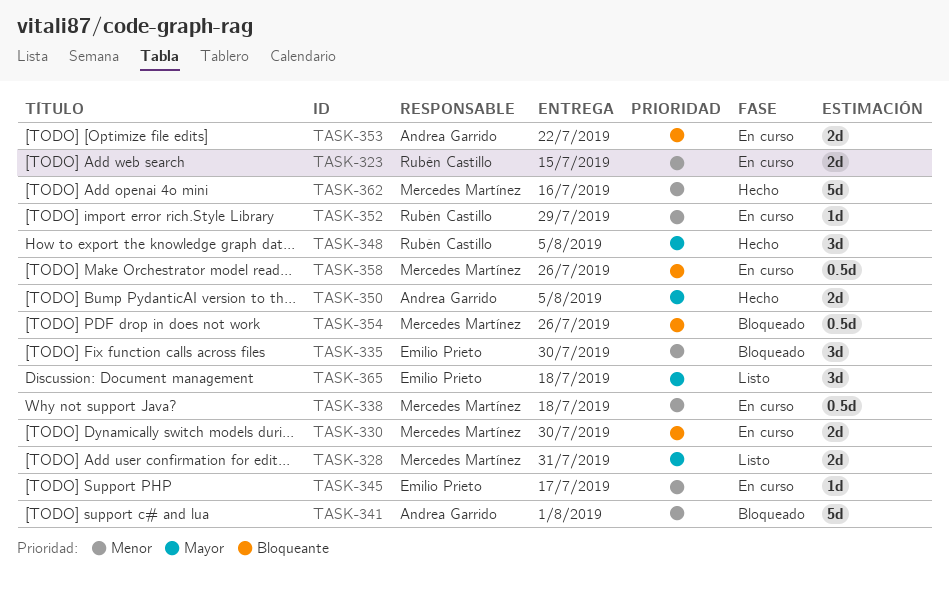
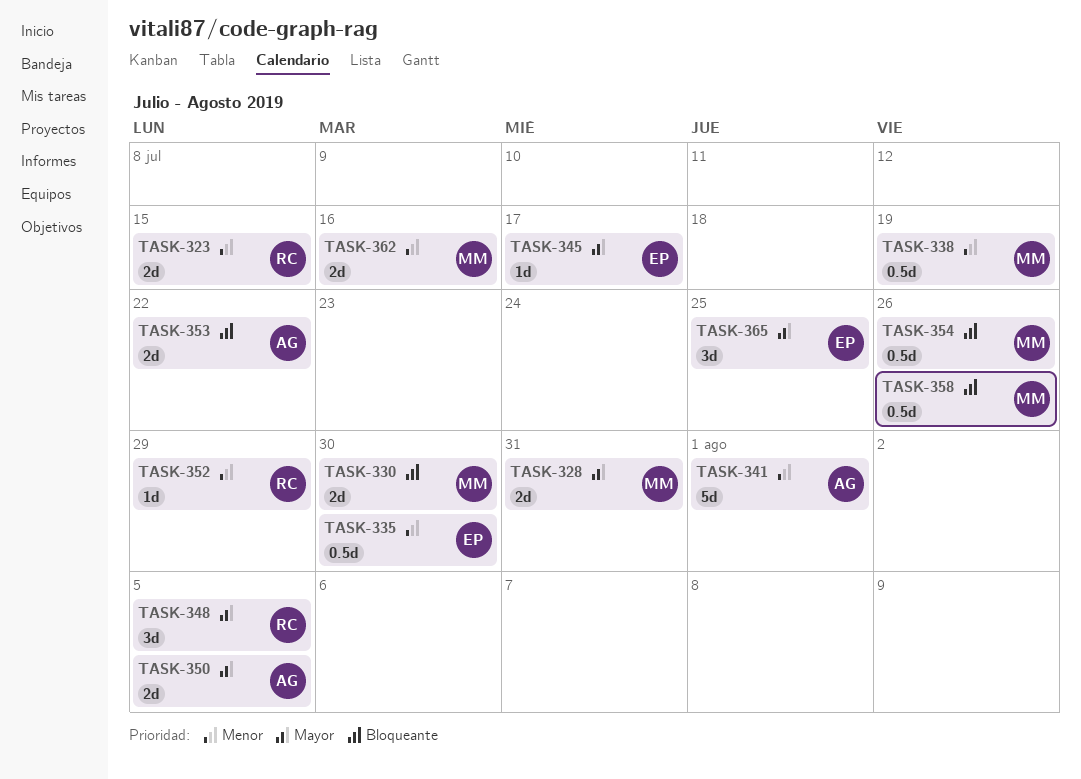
TASK-335, estimate: 3d -> 0.5d
TASK-338, due: Jul 18 -> Jul 19
TASK-345, priority: Menor -> Mayor
TASK-362, estimate: 5d -> 2d
TASK-365, due: Jul 18 -> Jul 25

